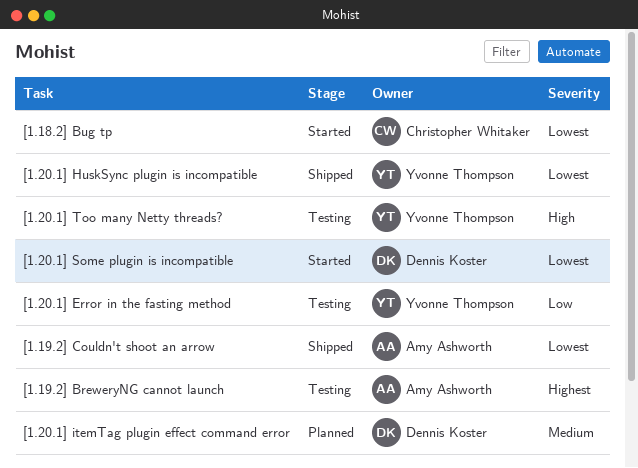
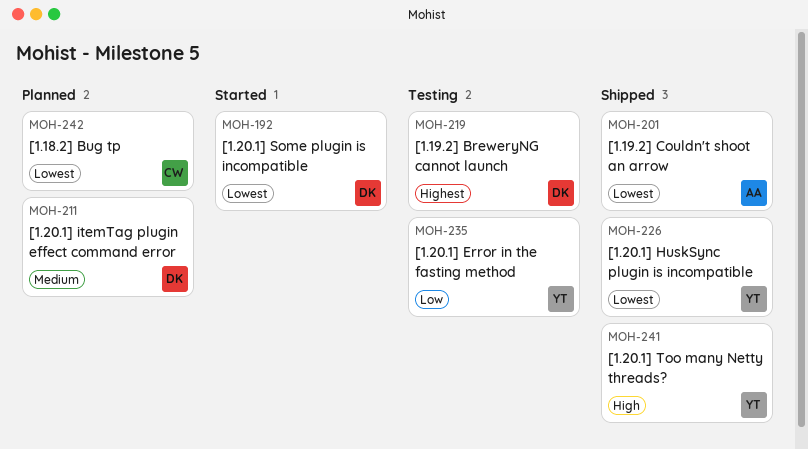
[1.18.2] Bug tp, status: Started -> Planned
[1.19.2] BreweryNG cannot launch, owner: Amy Ashworth -> Dennis Koster
[1.20.1] Too many Netty threads?, status: Testing -> Shipped

